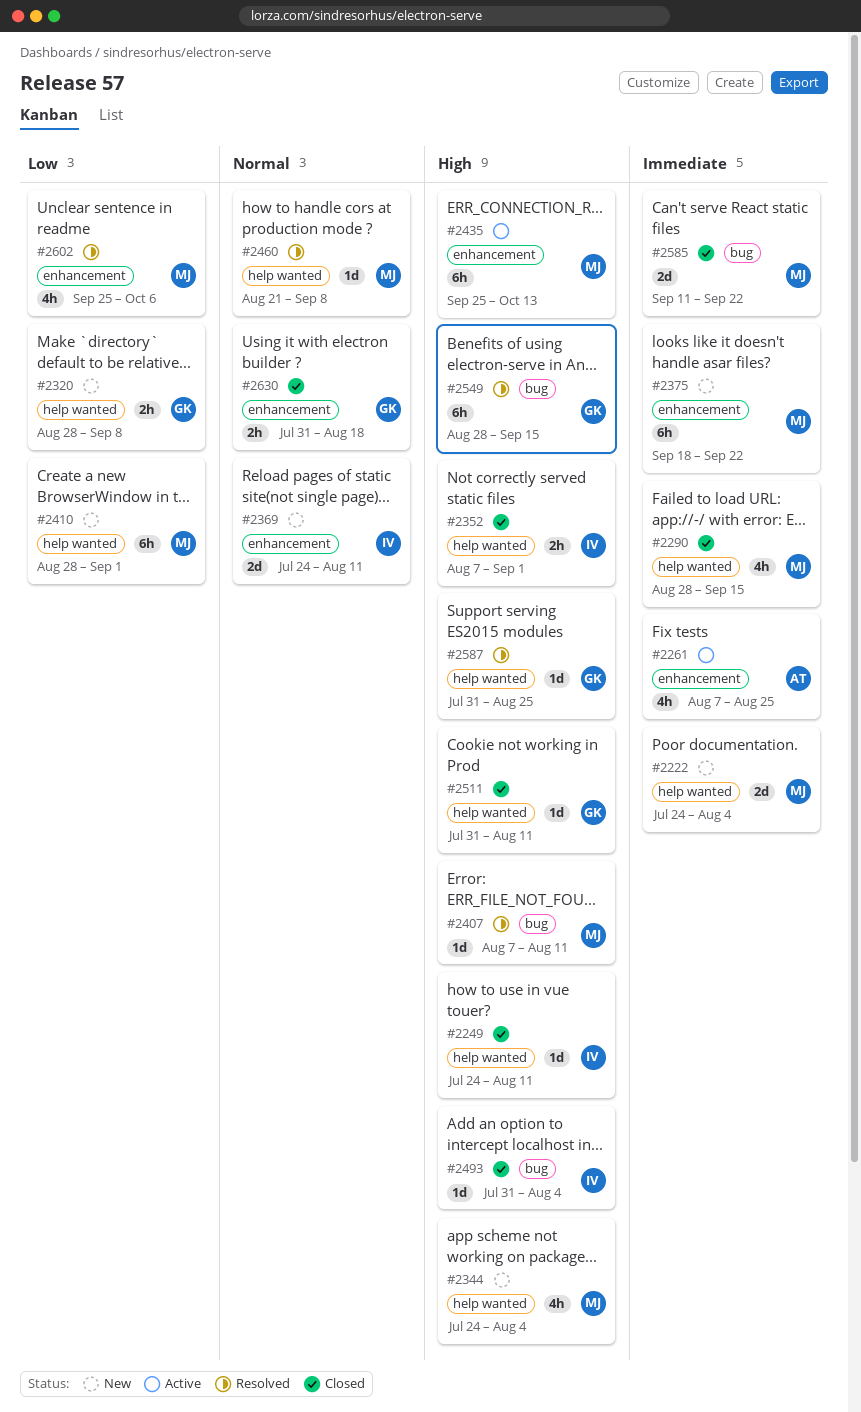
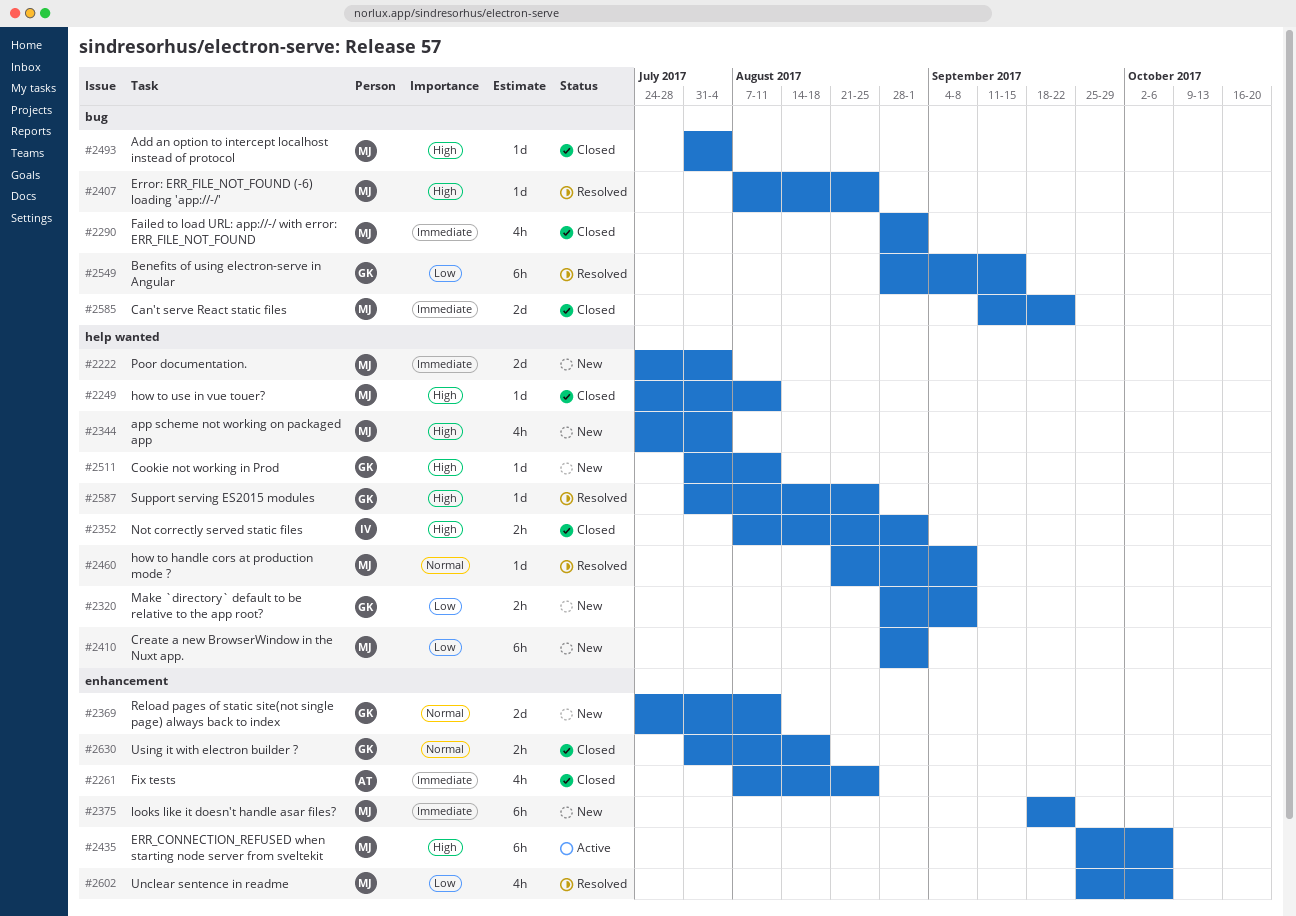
#2249, owner: IV -> MJ
#2261, status: Active -> Closed
#2290, label: help wanted -> bug
#2290, due: Sep 15 -> Sep 1
#2369, owner: IV -> GK
#2407, due: Aug 11 -> Aug 25
#2435, due: Oct 13 -> Oct 6
#2493, owner: IV -> MJ
#2511, status: Closed -> New
#2549, priority: High -> Low

